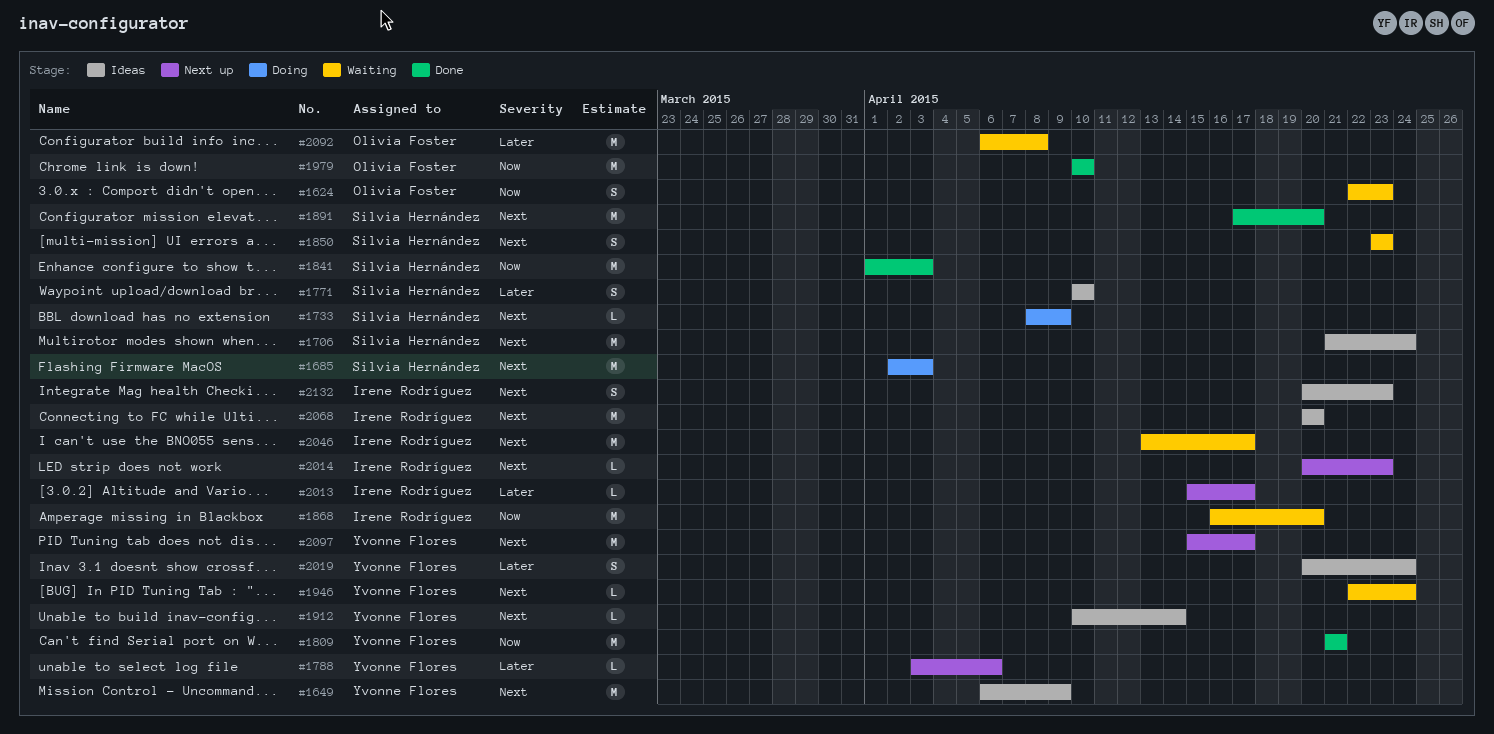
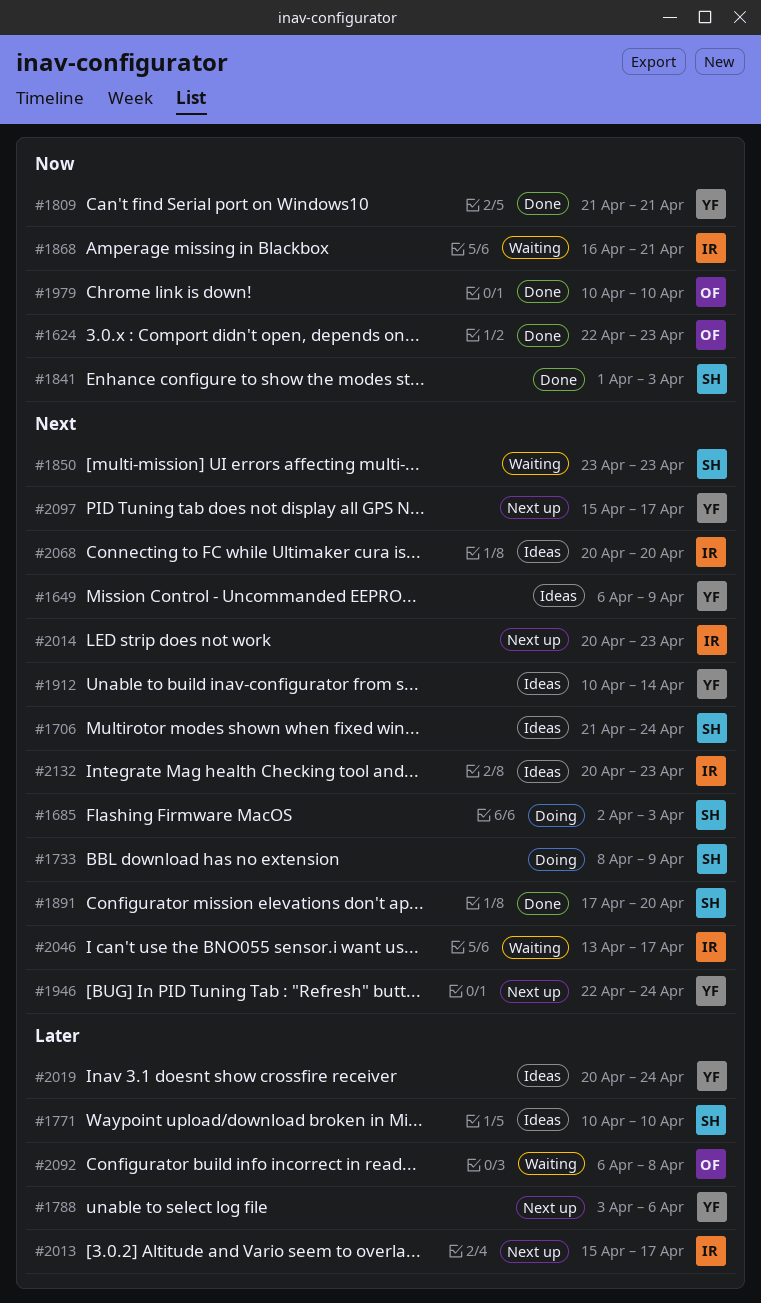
#1624, status: Waiting -> Done
#1868, due: Apr 20 -> Apr 21
#1946, status: Waiting -> Next up

